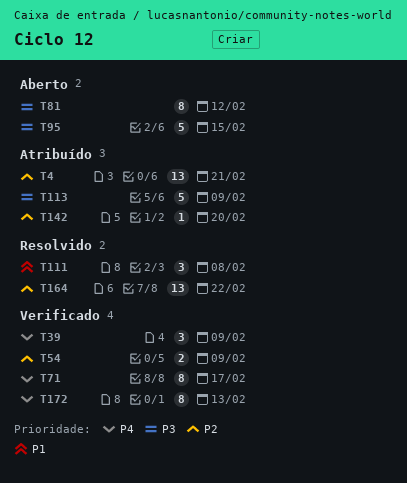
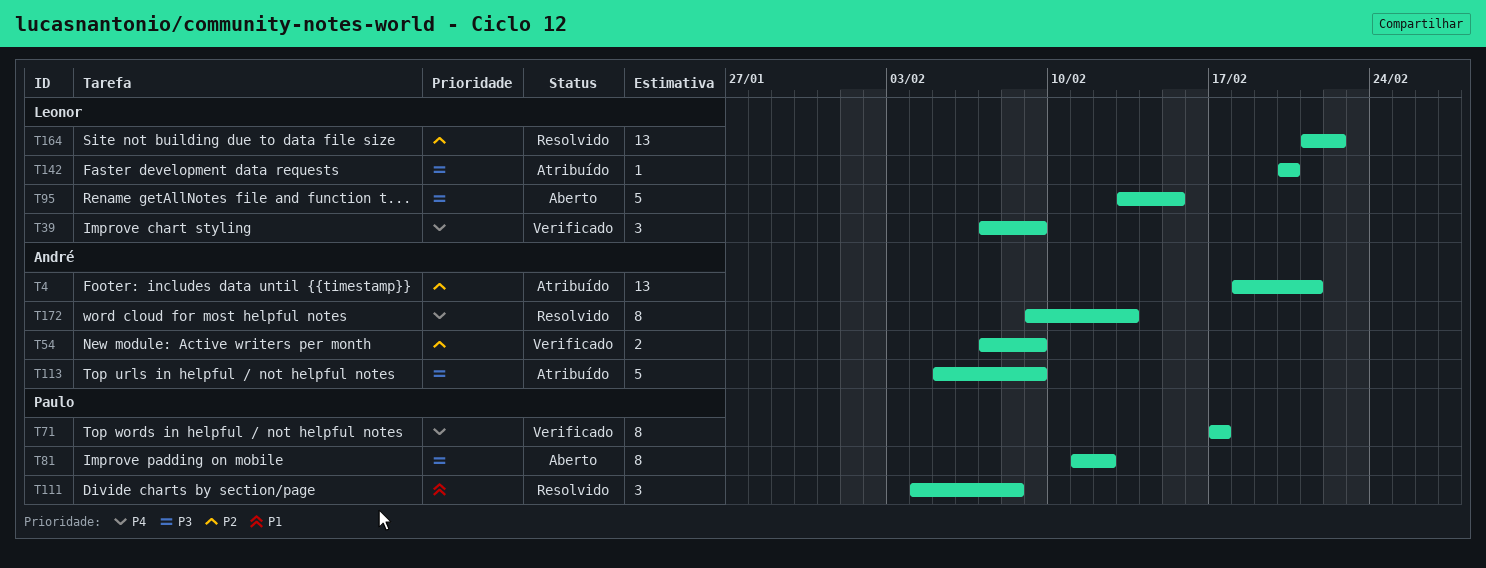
T142, priority: P2 -> P3
T172, status: Verificado -> Resolvido

